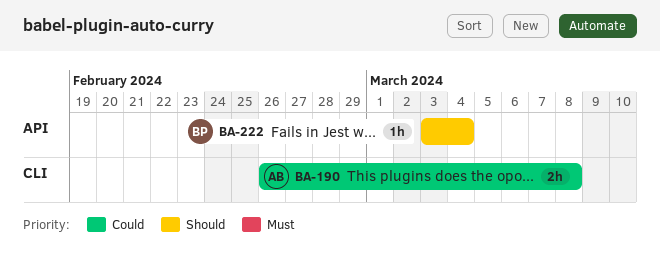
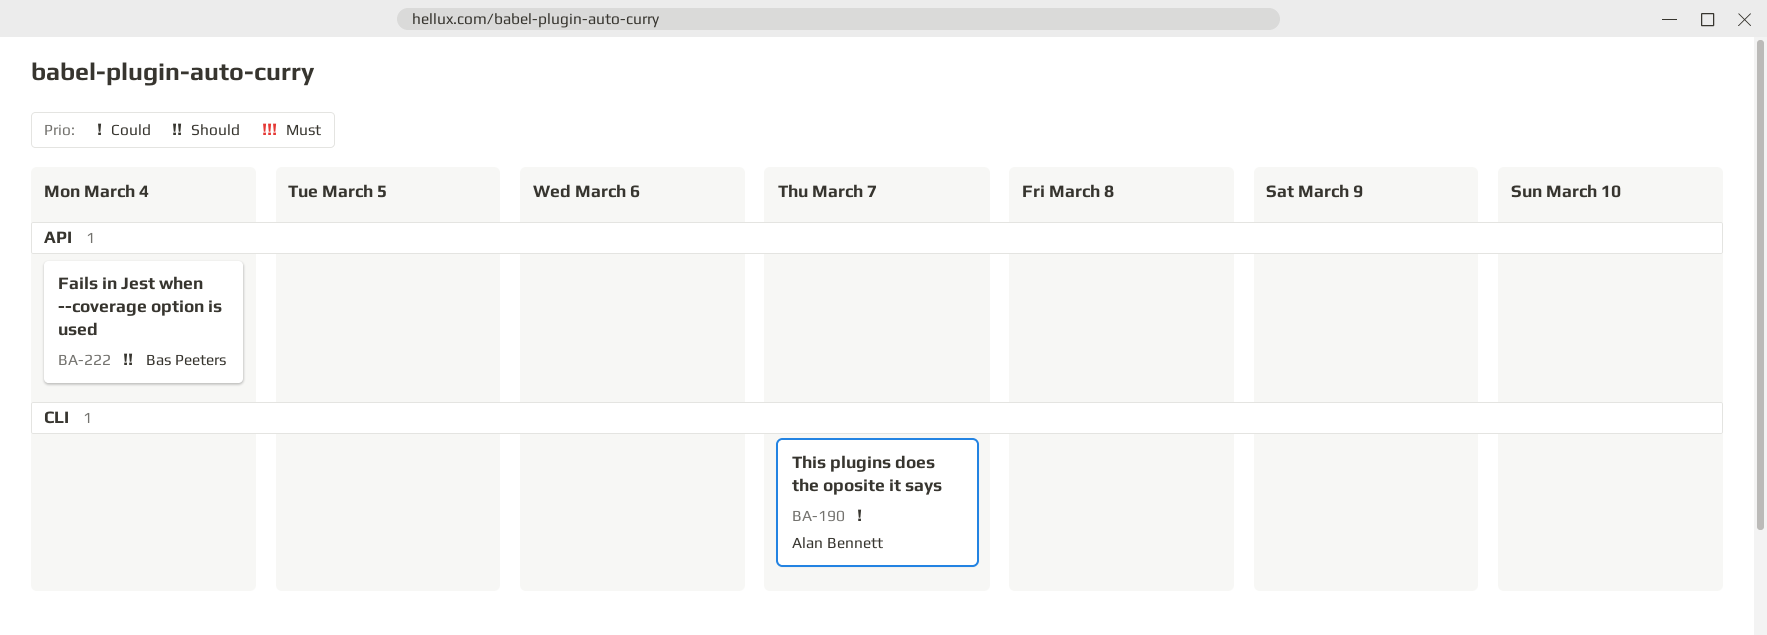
BA-190, due: Mar 8 -> Mar 7

